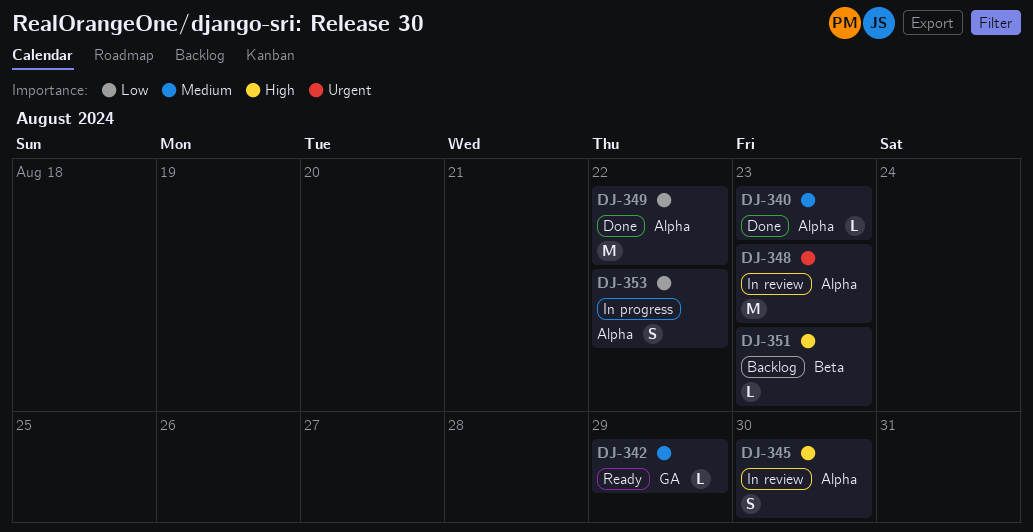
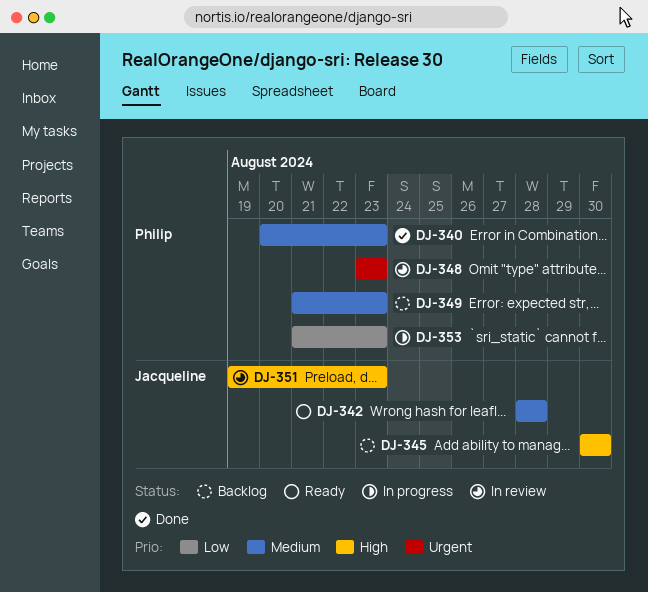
DJ-342, due: Aug 29 -> Aug 28
DJ-345, status: In review -> Backlog
DJ-349, status: Done -> Backlog
DJ-349, priority: Low -> Medium
DJ-349, due: Aug 22 -> Aug 23
DJ-351, status: Backlog -> In review
DJ-353, due: Aug 22 -> Aug 23

